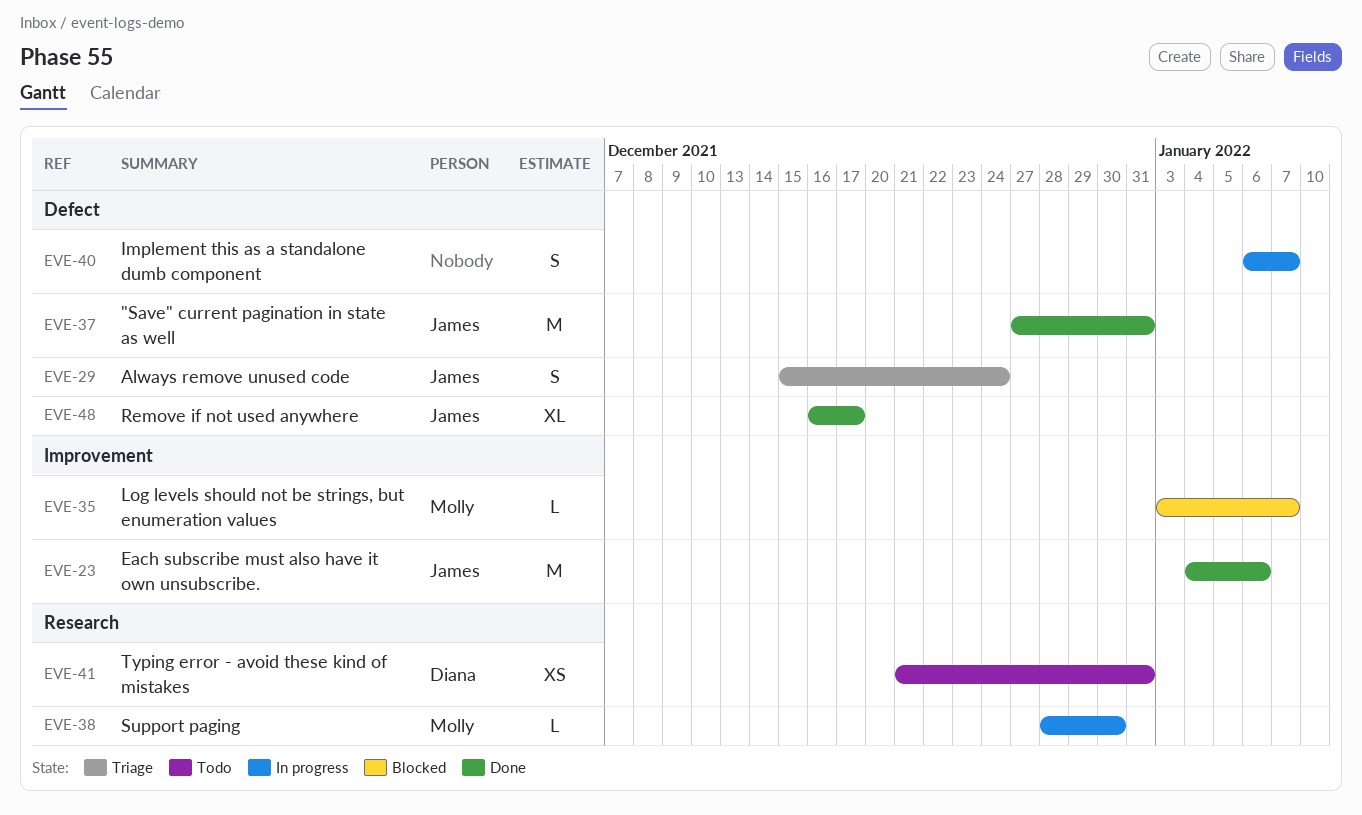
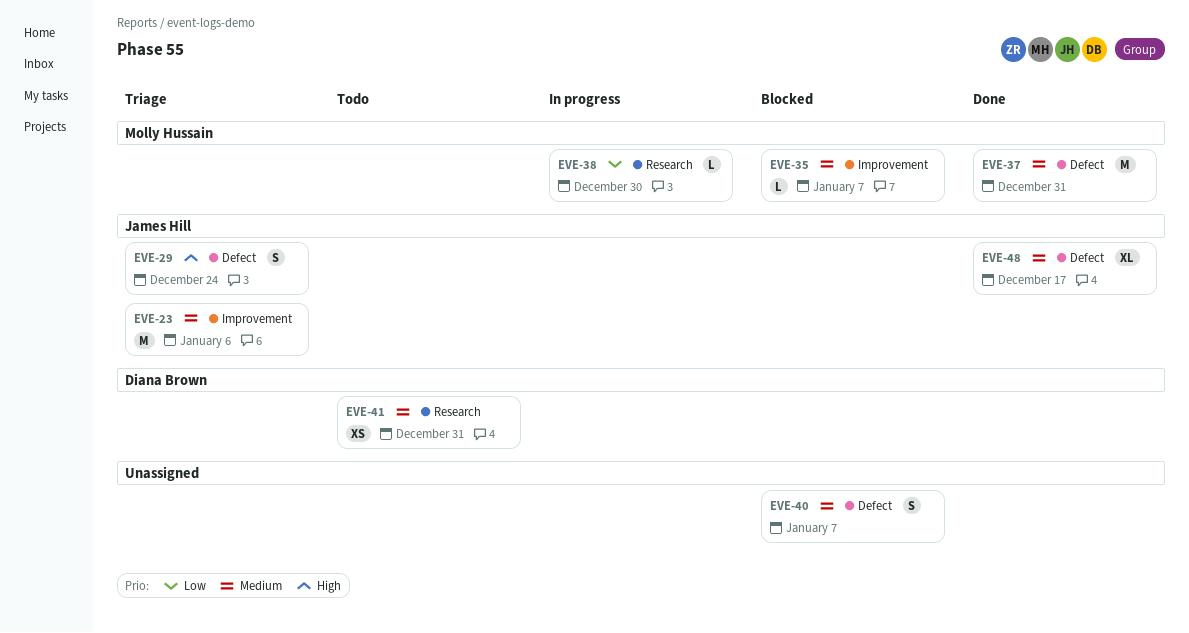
EVE-23, status: Done -> Triage
EVE-37, owner: James Hill -> Molly Hussain
EVE-40, status: In progress -> Blocked

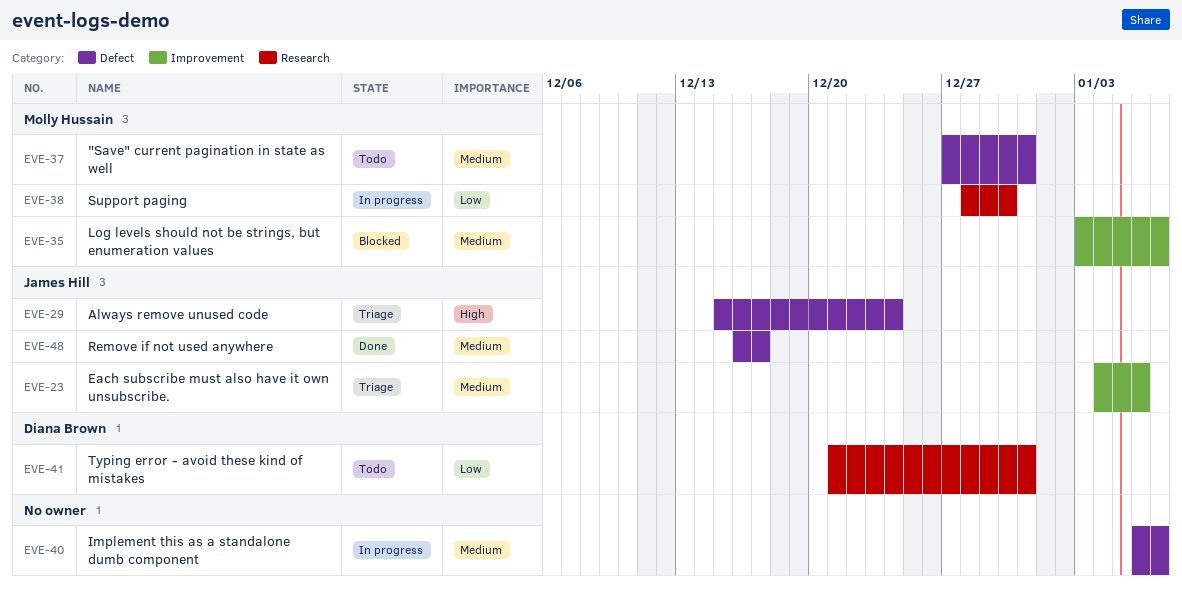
EVE-37, status: Done -> Todo
EVE-40, status: Blocked -> In progress
EVE-41, priority: Medium -> Low

